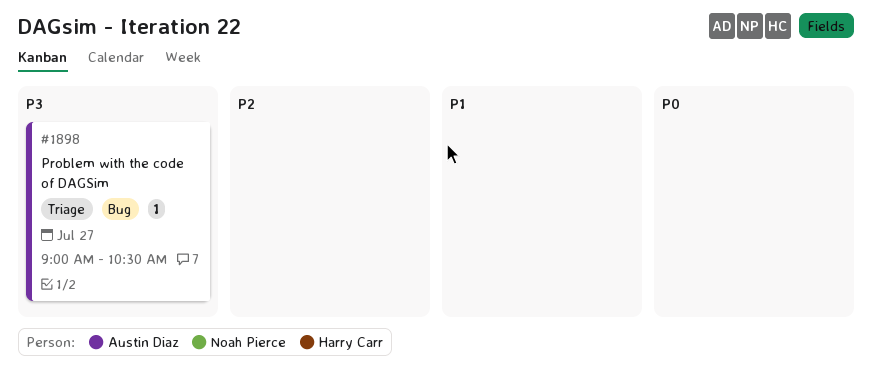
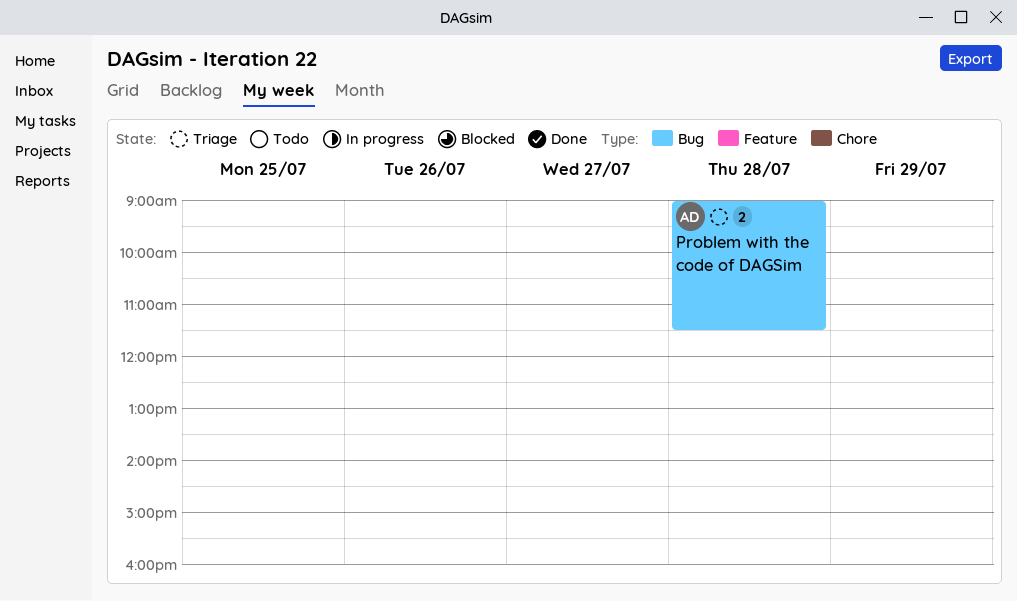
Problem with the code of DAGSim, estimate: 1 -> 2
Problem with the code of DAGSim, day: Jul 27 -> Jul 28
Problem with the code of DAGSim, ends: 10:30 -> 11:30

